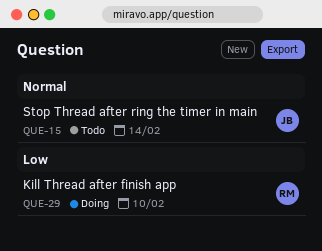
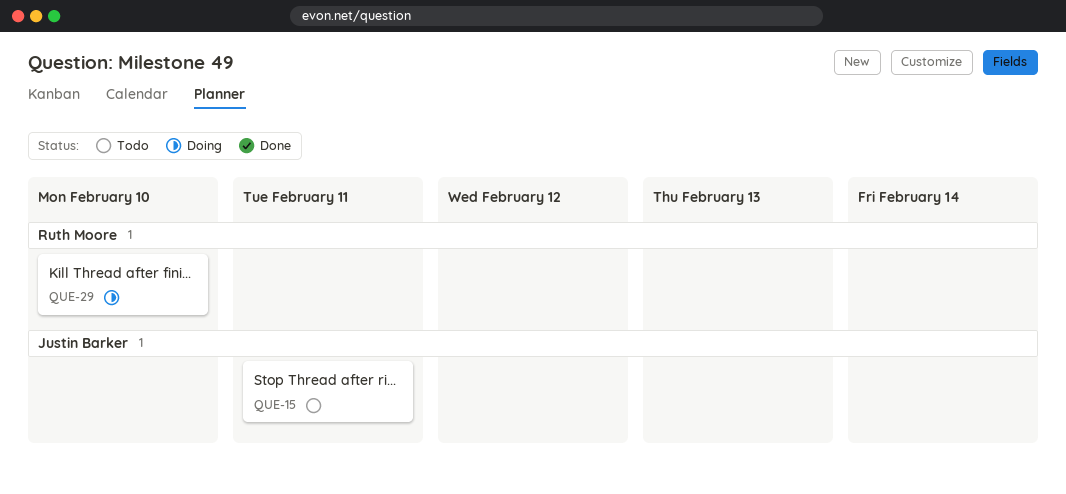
QUE-15, due: Feb 14 -> Feb 11

